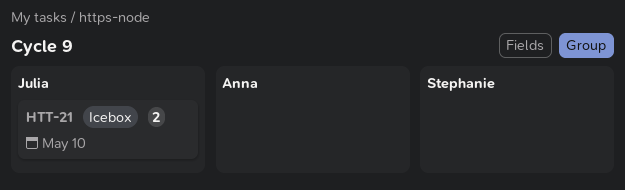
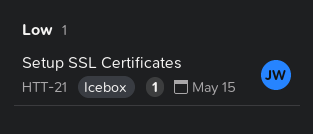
HTT-21, estimate: 2 -> 1
HTT-21, due: May 10 -> May 15

